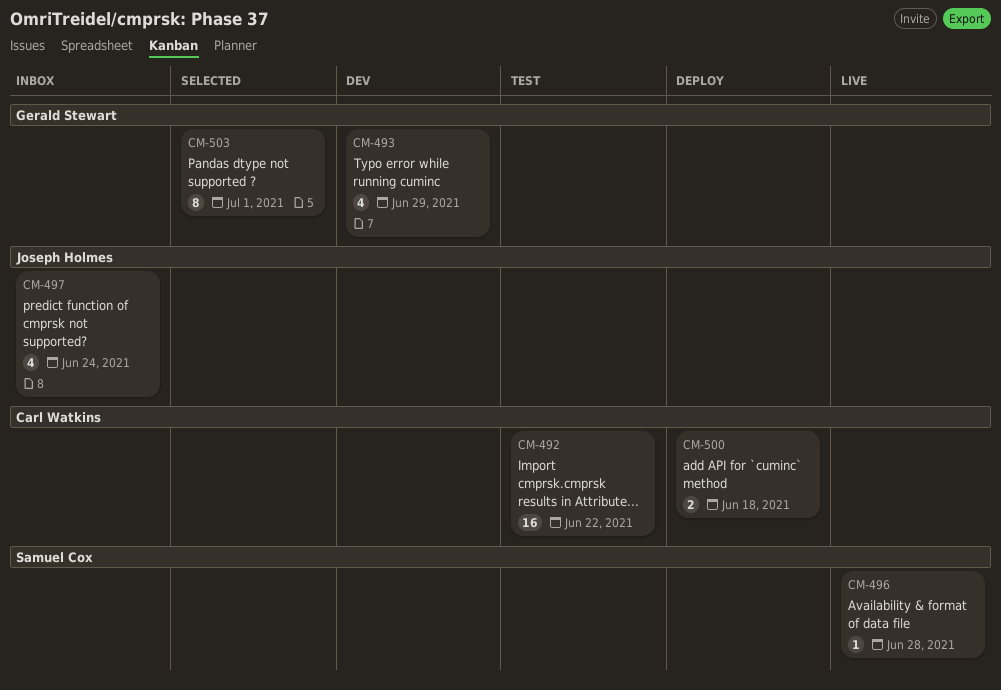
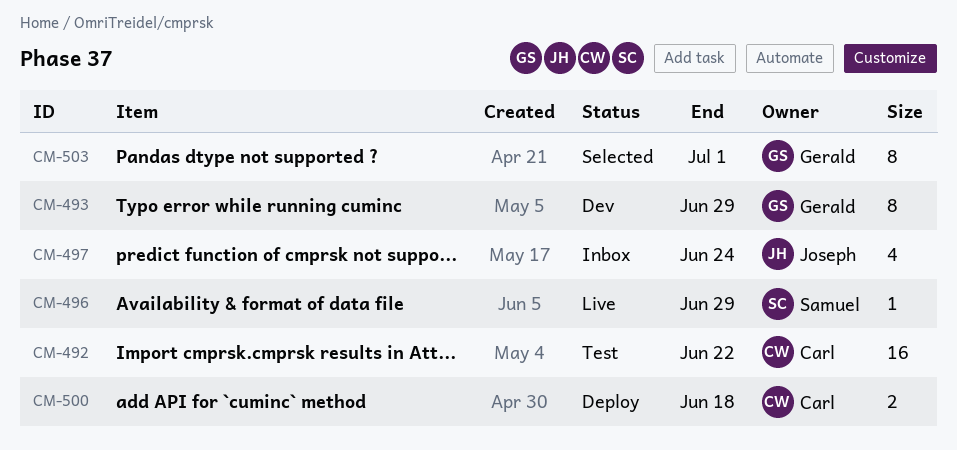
CM-493, estimate: 4 -> 8
CM-496, due: Jun 28 -> Jun 29

